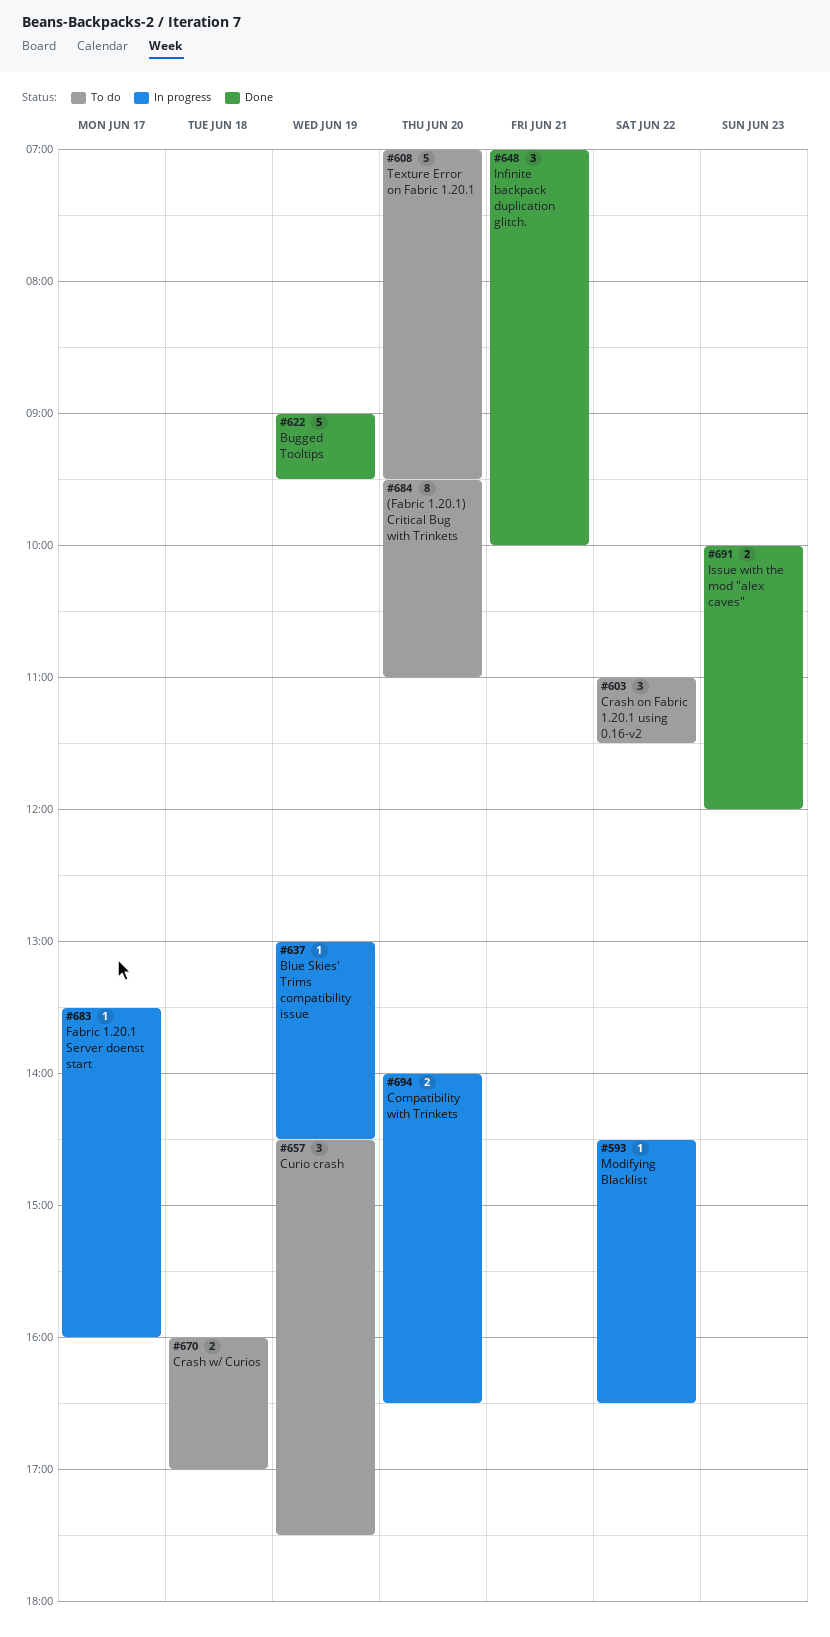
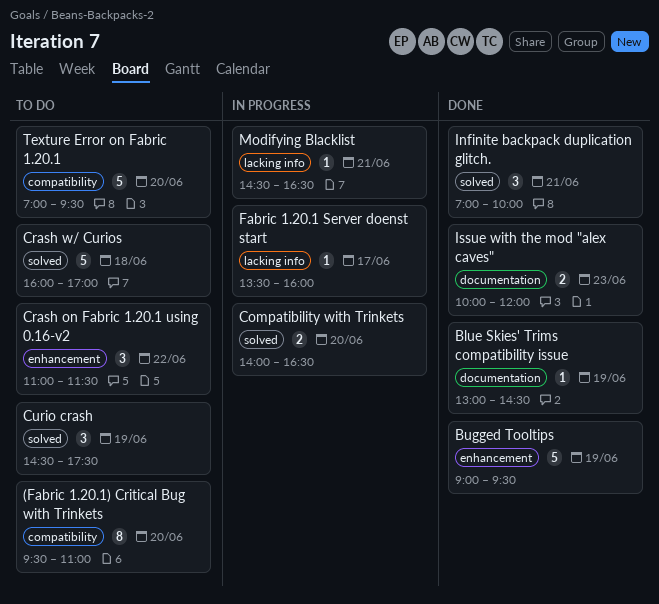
Blue Skies' Trims compatibility issue, status: In progress -> Done
Crash w/ Curios, estimate: 2 -> 5
Modifying Blacklist, day: Jun 22 -> Jun 21

